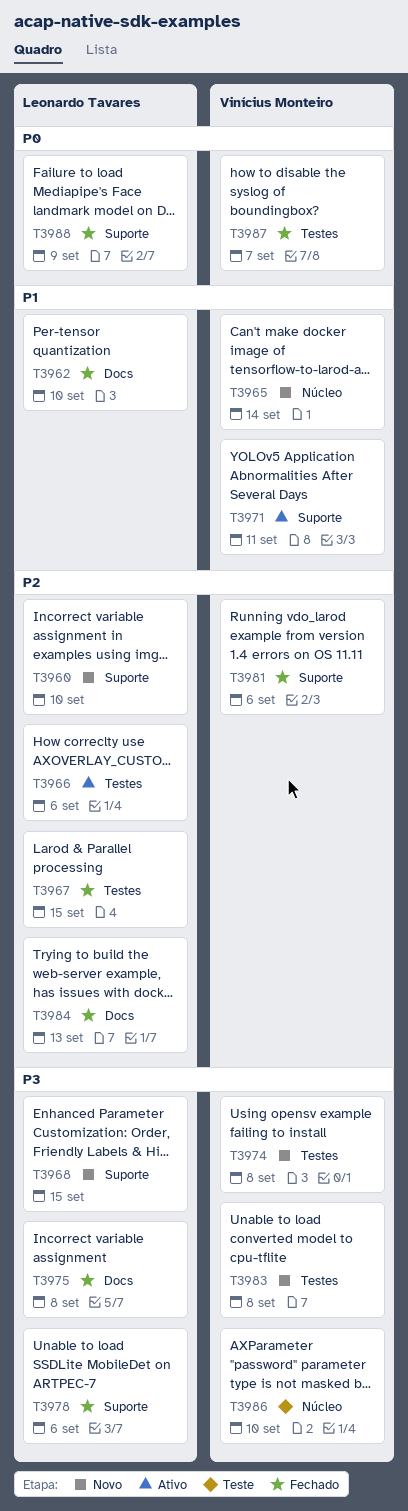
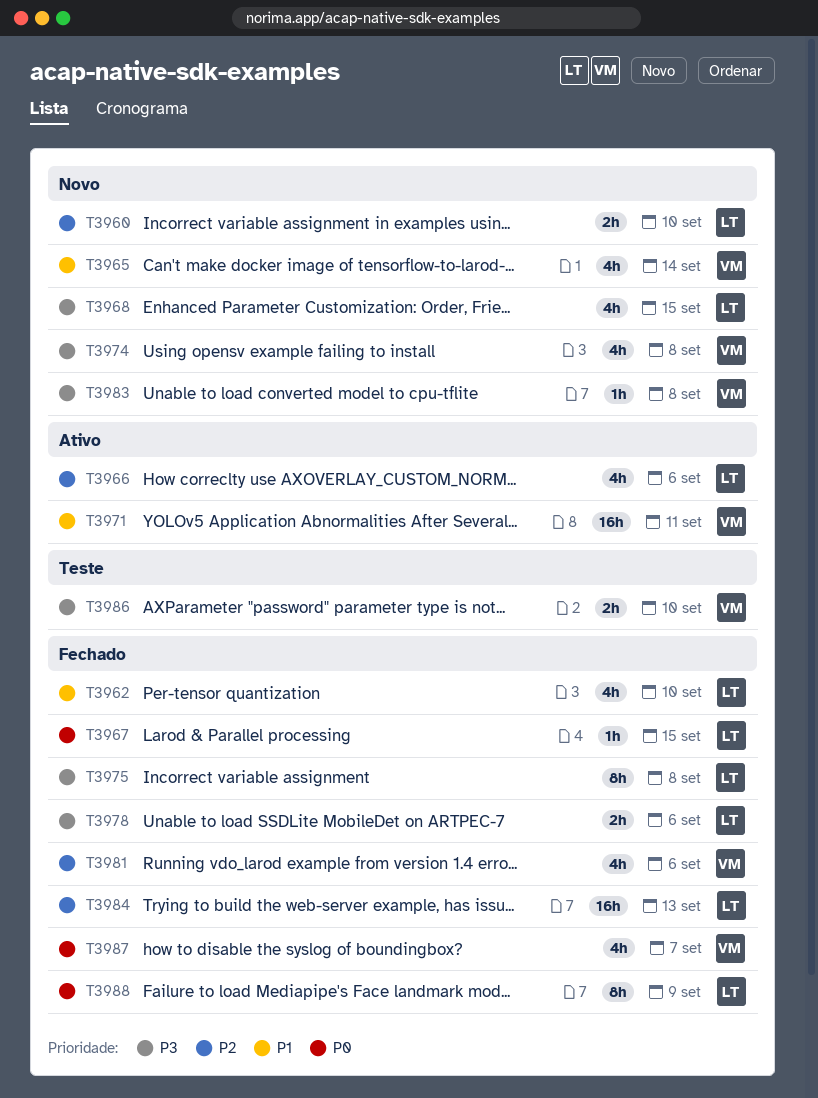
T3967, priority: P2 -> P0

